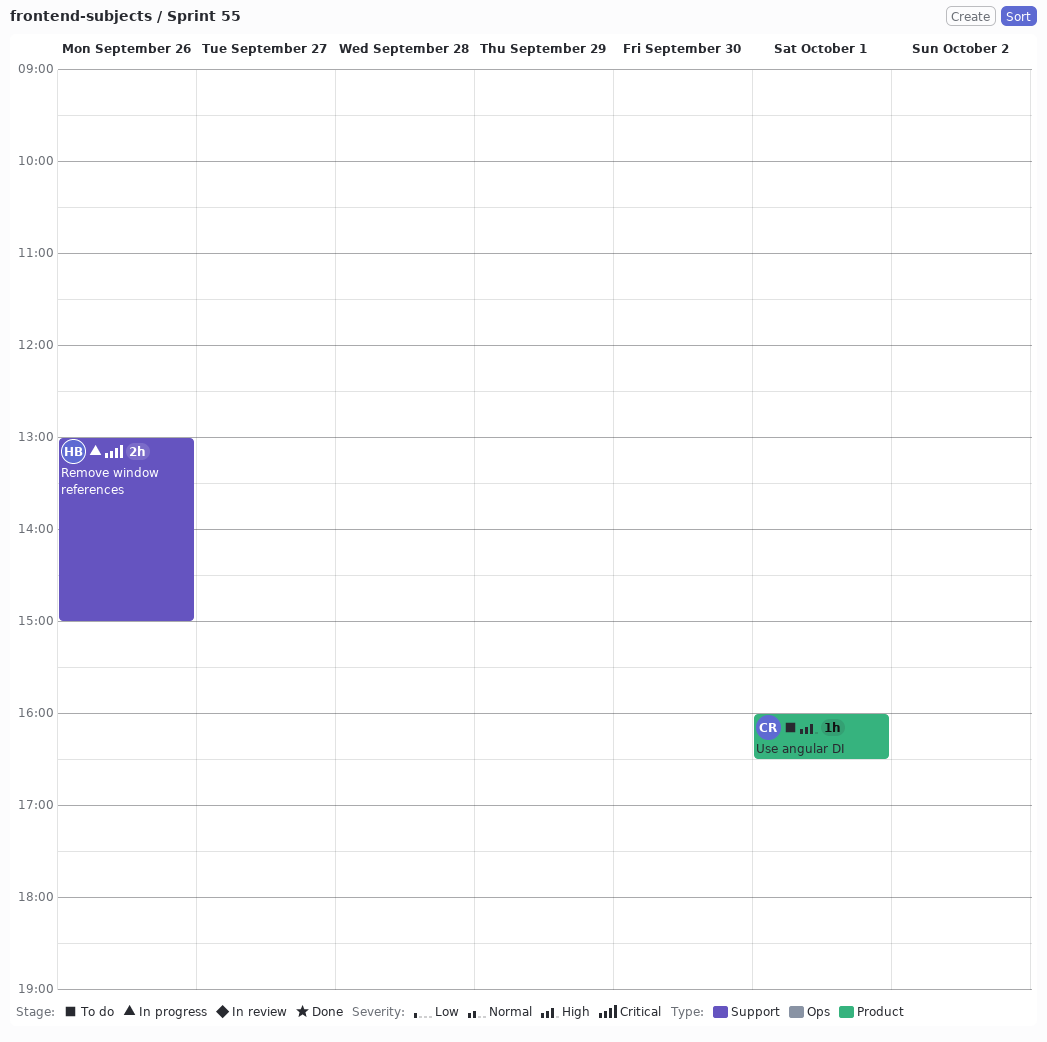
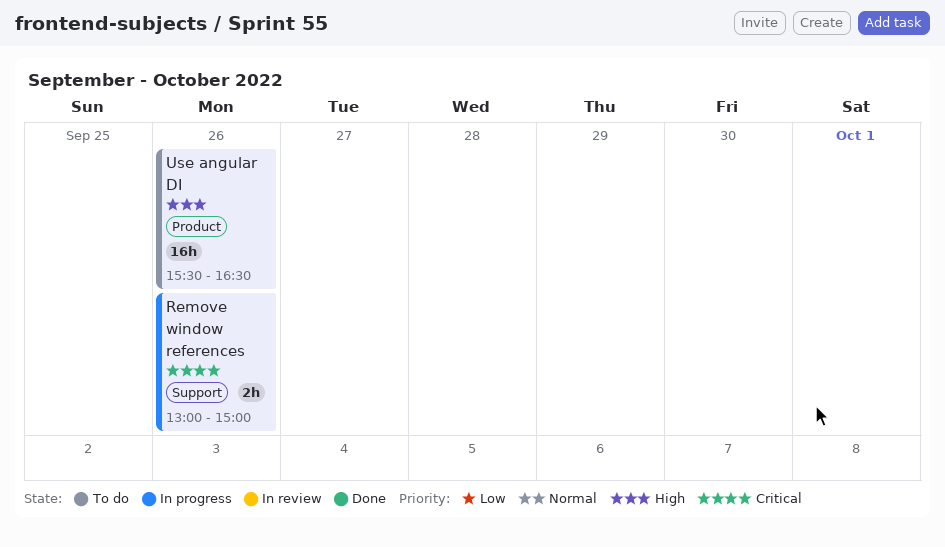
Use angular DI, estimate: 1h -> 16h
Use angular DI, day: Oct 1 -> Sep 26
Use angular DI, begins: 16:00 -> 15:30

